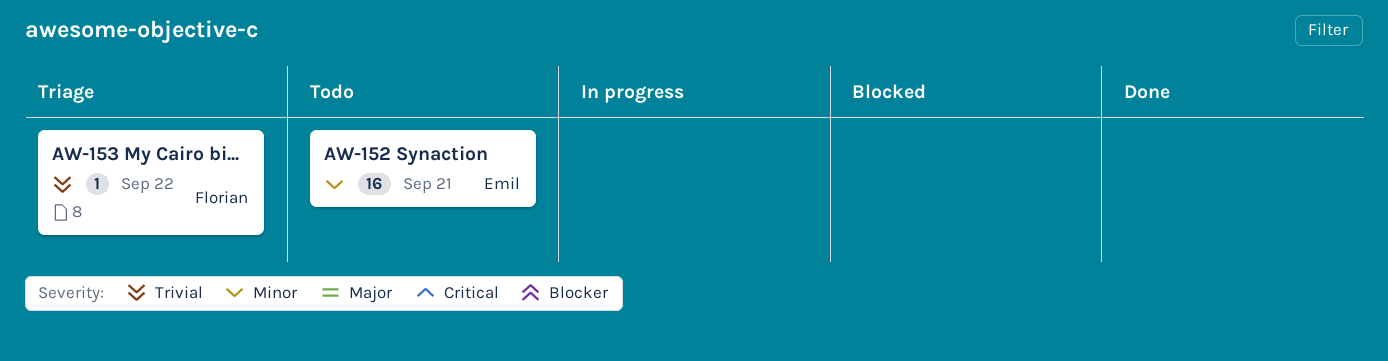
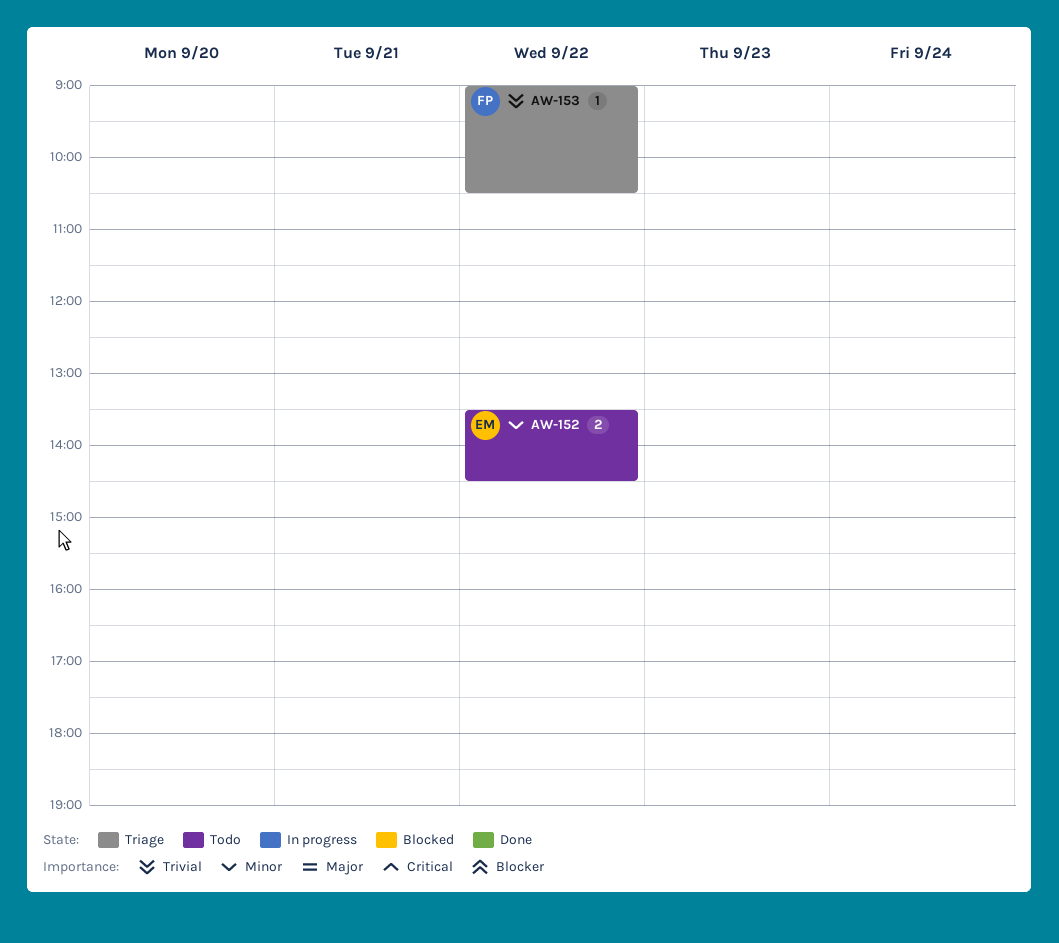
AW-152, estimate: 16 -> 2
AW-152, day: Sep 21 -> Sep 22

